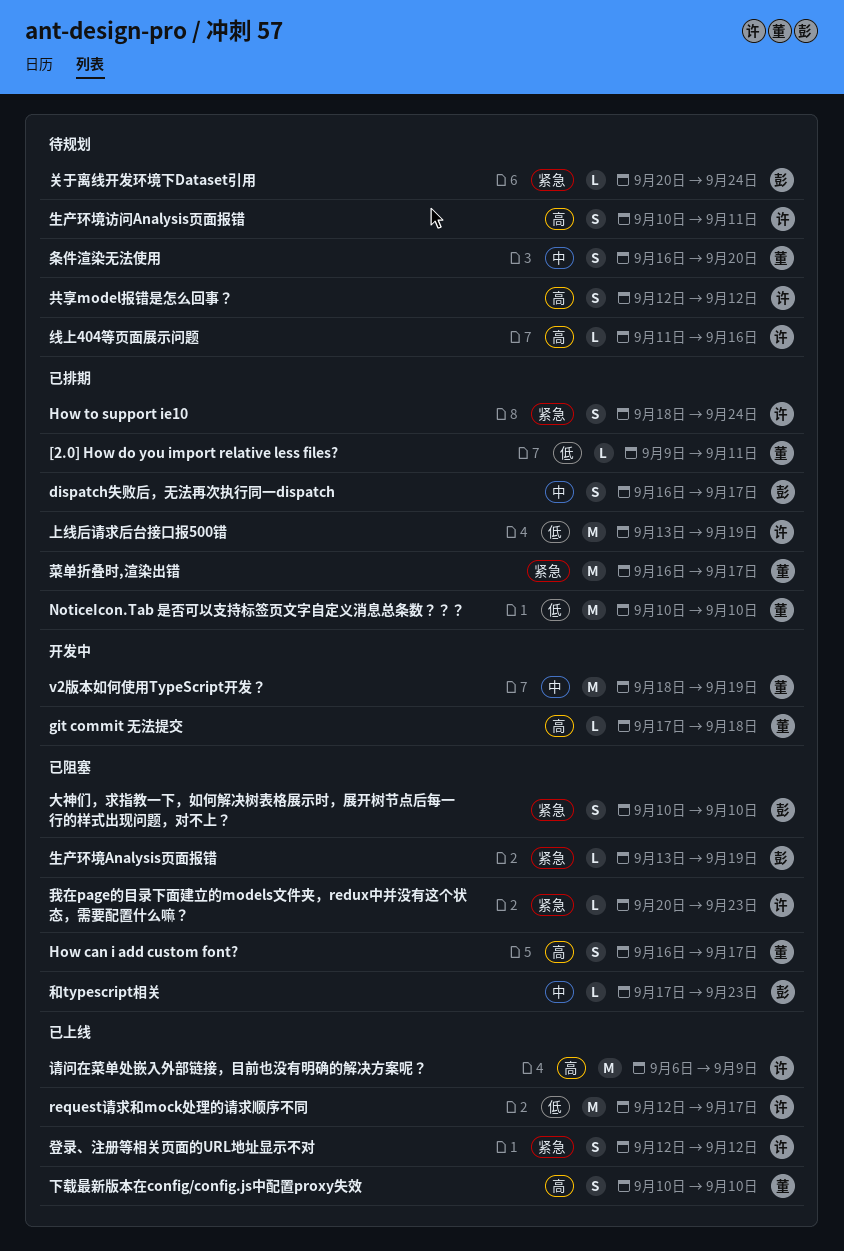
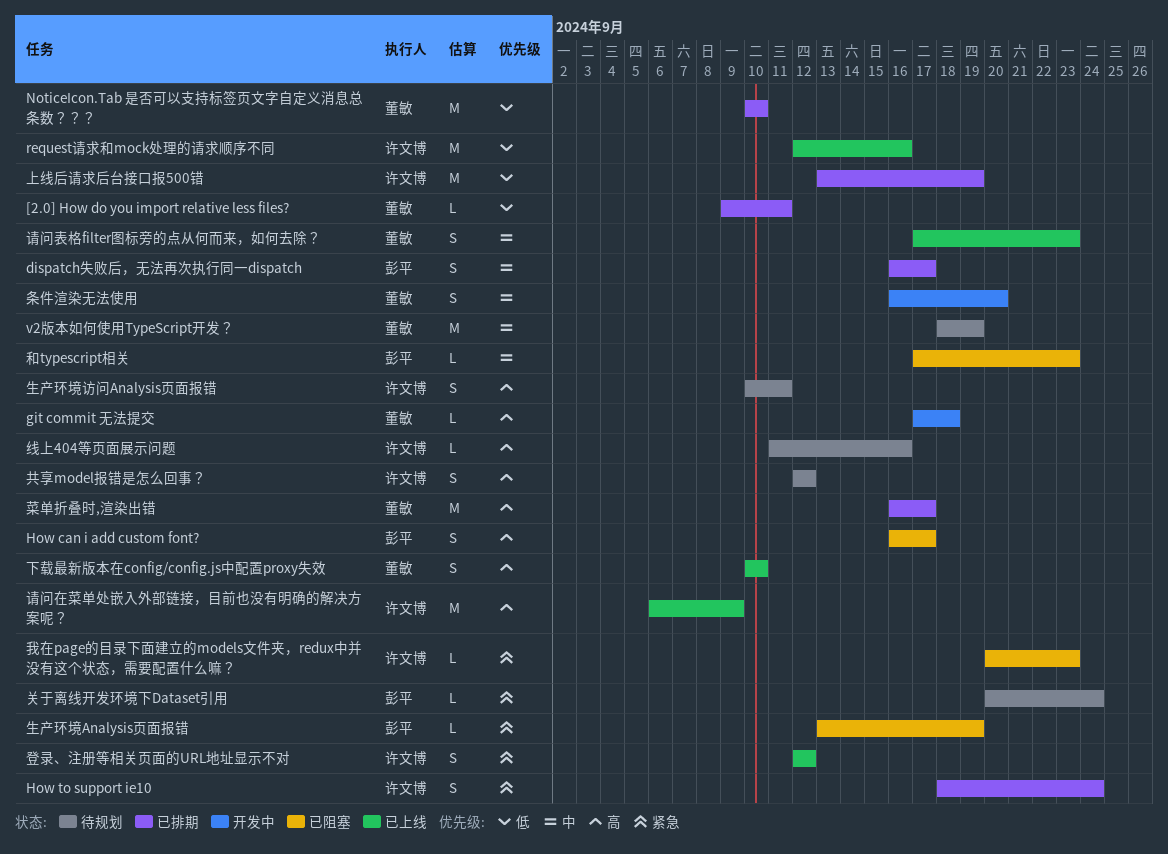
How can i add custom font?, owner: 董敏 -> 彭平
request请求和mock处理的请求顺序不同, due: Sep 17 -> Sep 16
v2版本如何使用TypeScript开发？, status: 开发中 -> 待规划
大神们，求指教一下，如何解决树表格展示时，展开树节点后每一行的样式出现问题，对不上？: present -> none
条件渲染无法使用, status: 待规划 -> 开发中
菜单折叠时,渲染出错, priority: 紧急 -> 高
请问表格filter图标旁的点从何而来，如何去除？: none -> present

